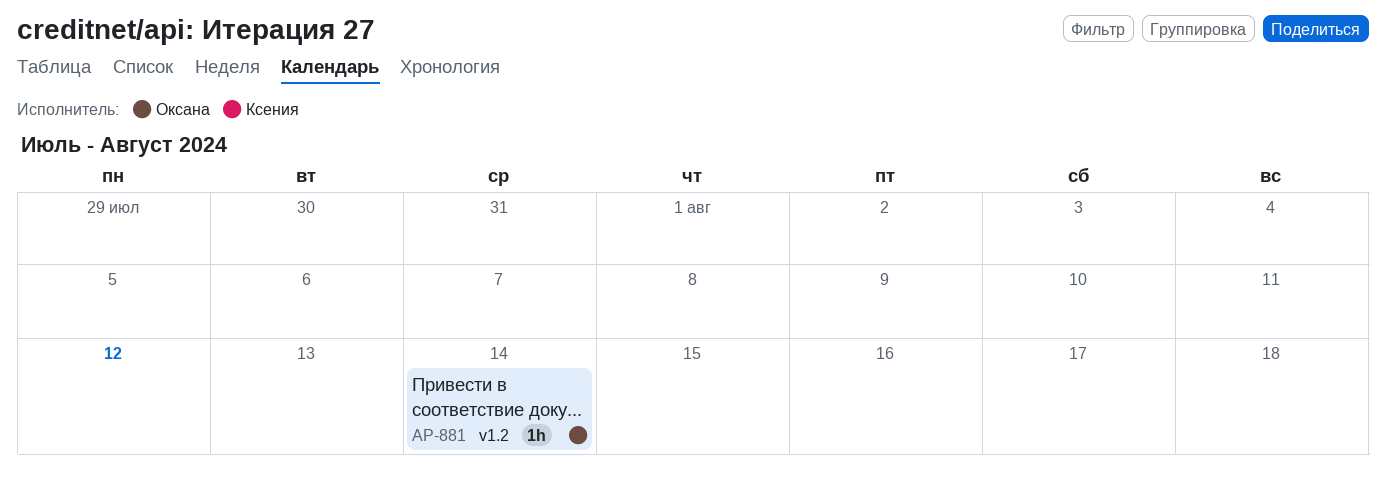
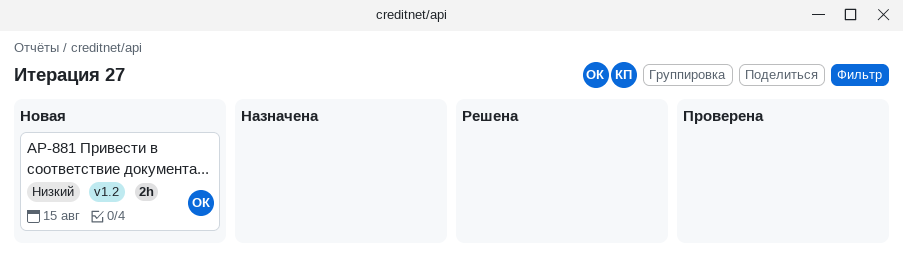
AP-881, estimate: 1h -> 2h
AP-881, due: Aug 14 -> Aug 15

